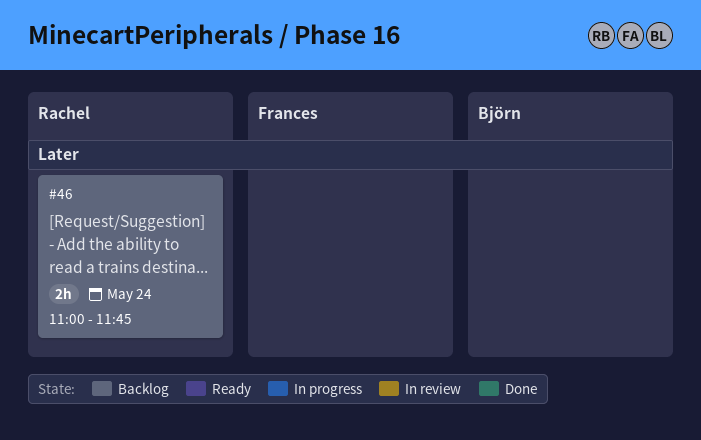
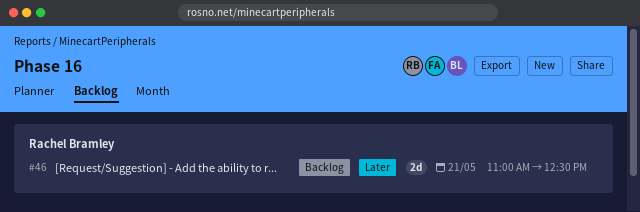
#46, estimate: 2h -> 2d
#46, day: May 24 -> May 21
#46, ends: 11:45 -> 12:30

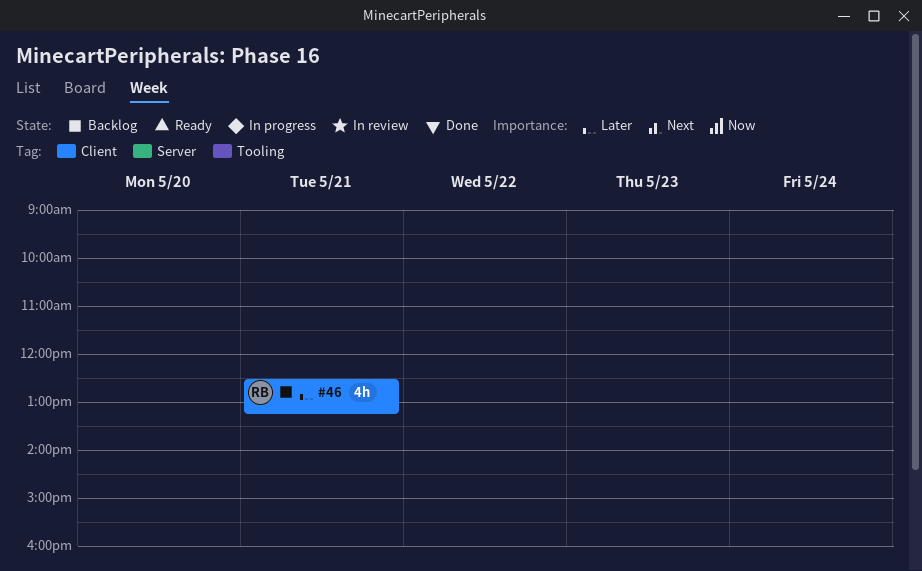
#46, estimate: 2d -> 4h
#46, begins: 11:00 -> 12:30
#46, ends: 12:30 -> 13:15

